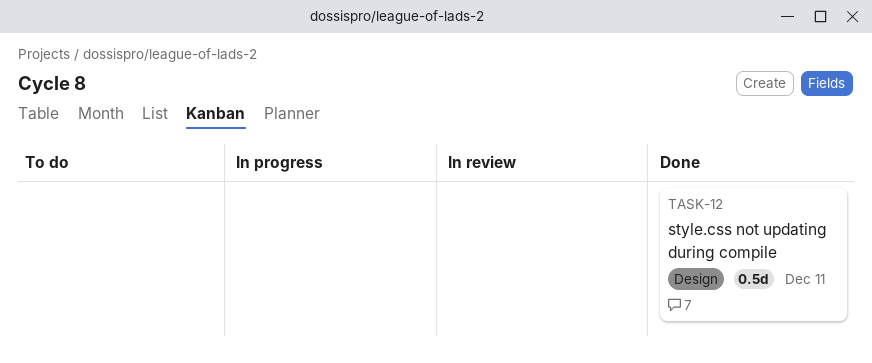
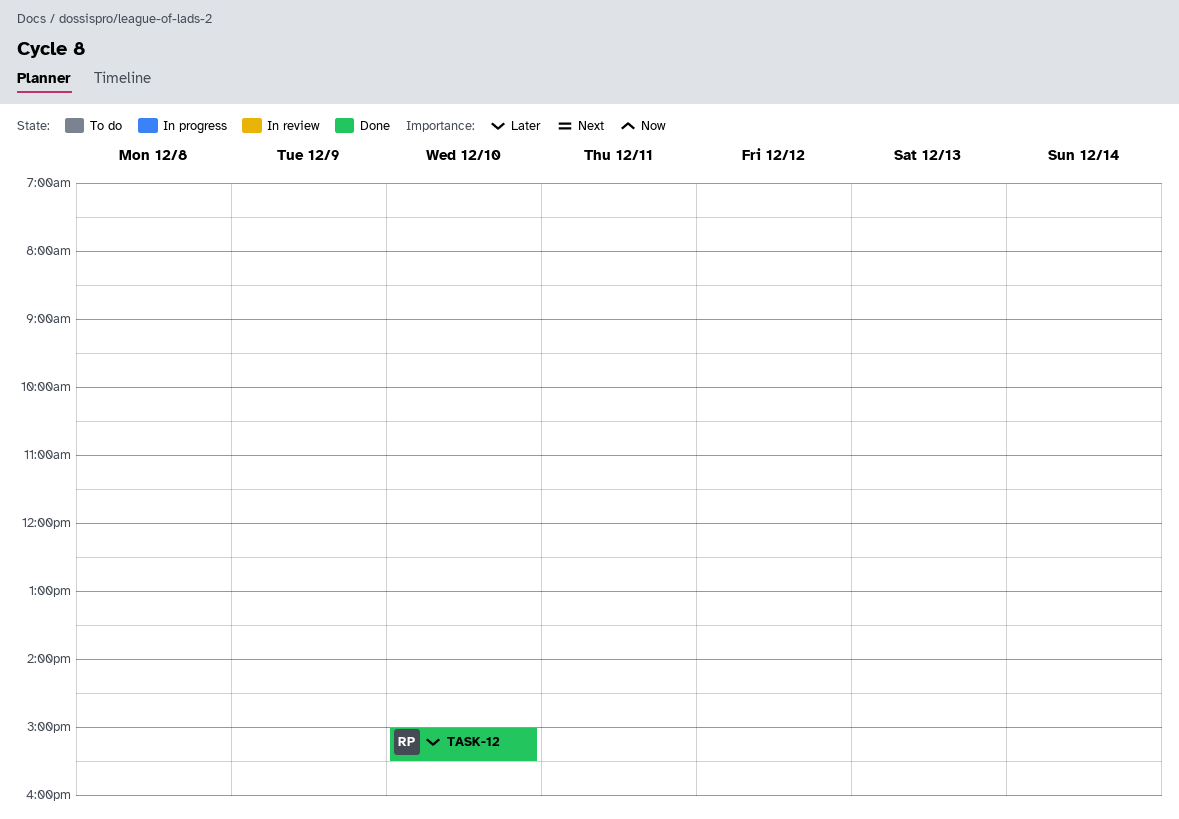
TASK-12, day: Dec 11 -> Dec 10

